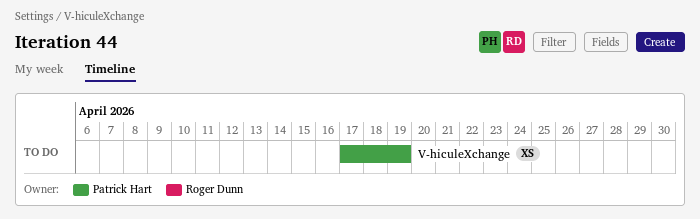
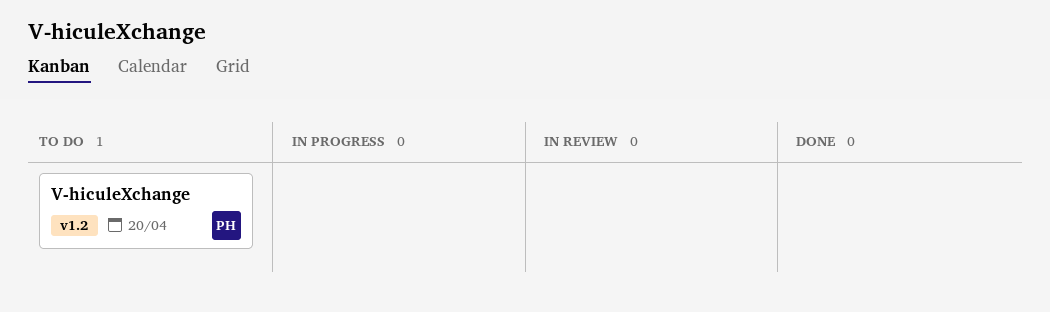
V-hiculeXchange, due: Apr 19 -> Apr 20

